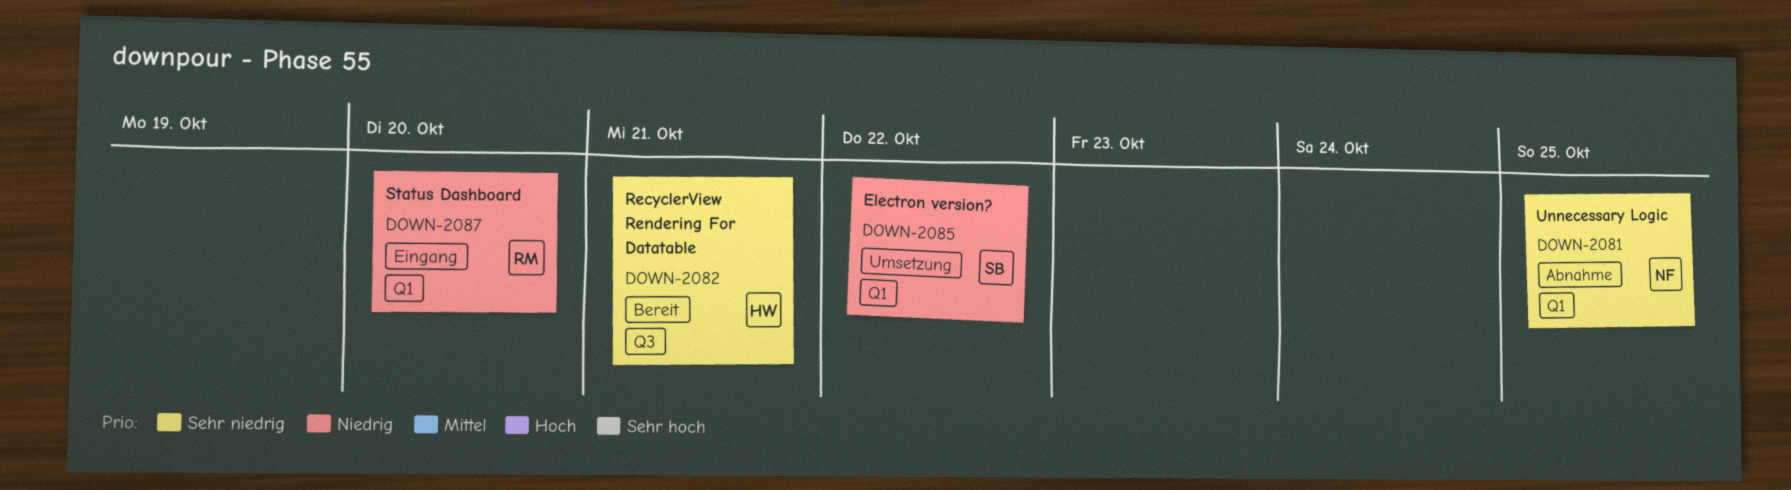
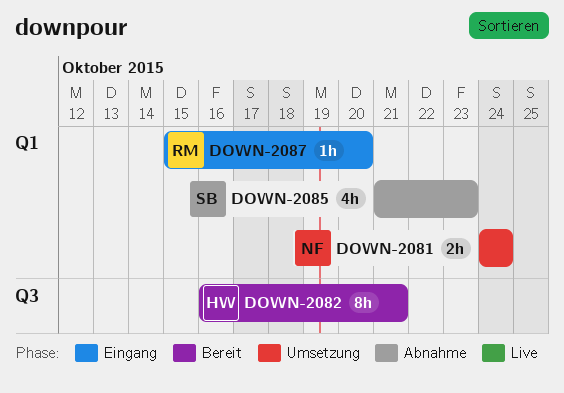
DOWN-2081, status: Abnahme -> Umsetzung
DOWN-2081, due: Oct 25 -> Oct 24
DOWN-2085, status: Umsetzung -> Abnahme
DOWN-2085, due: Oct 22 -> Oct 23

